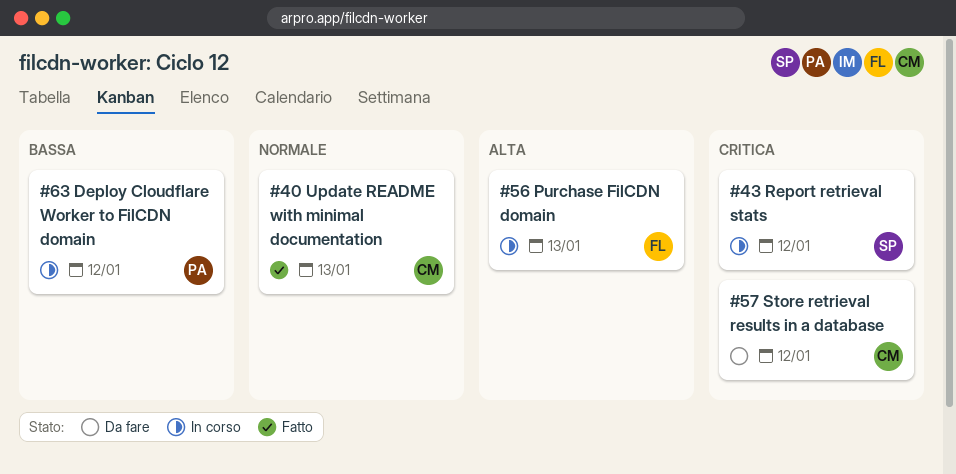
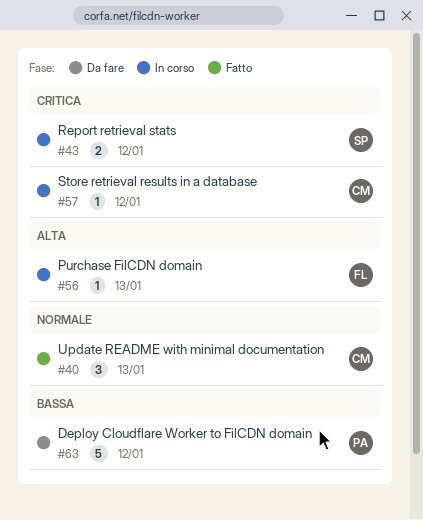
#57, status: Da fare -> In corso
#63, status: In corso -> Da fare

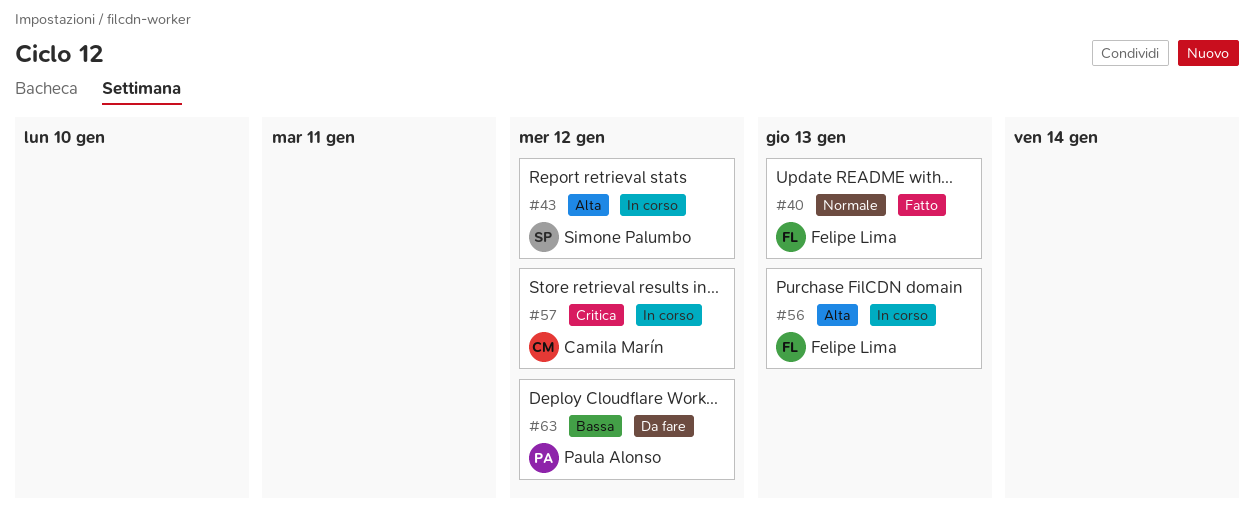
#40, owner: Camila Marín -> Felipe Lima
#43, priority: Critica -> Alta

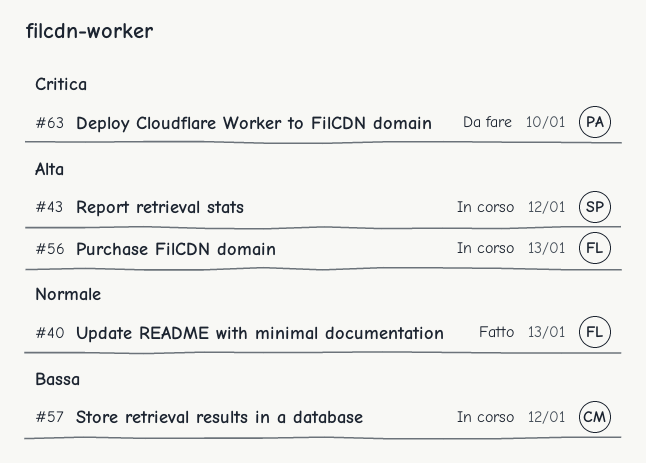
#57, priority: Critica -> Bassa
#63, priority: Bassa -> Critica
#63, due: Jan 12 -> Jan 10

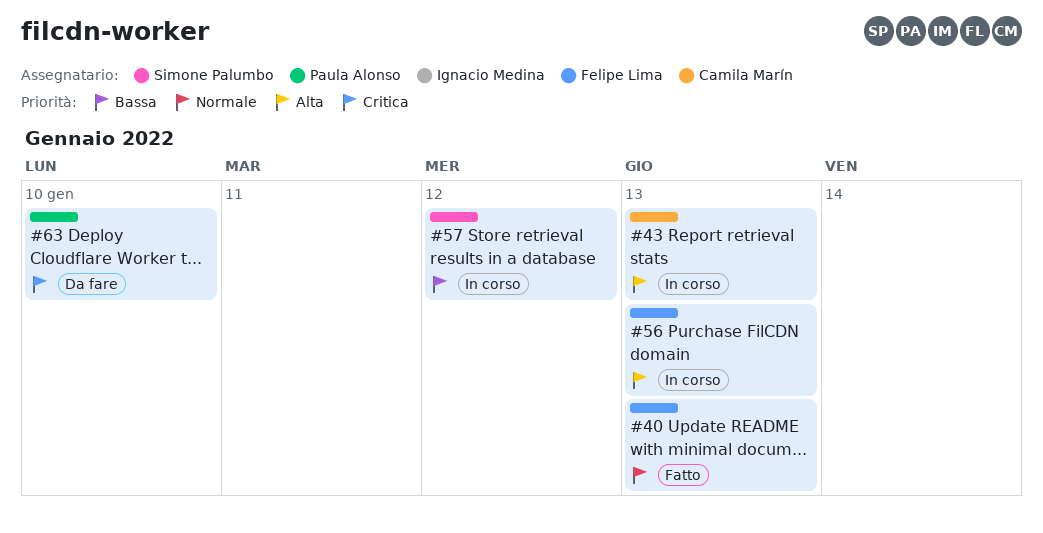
#43, owner: Simone Palumbo -> Camila Marín
#43, due: Jan 12 -> Jan 13
#57, owner: Camila Marín -> Simone Palumbo

